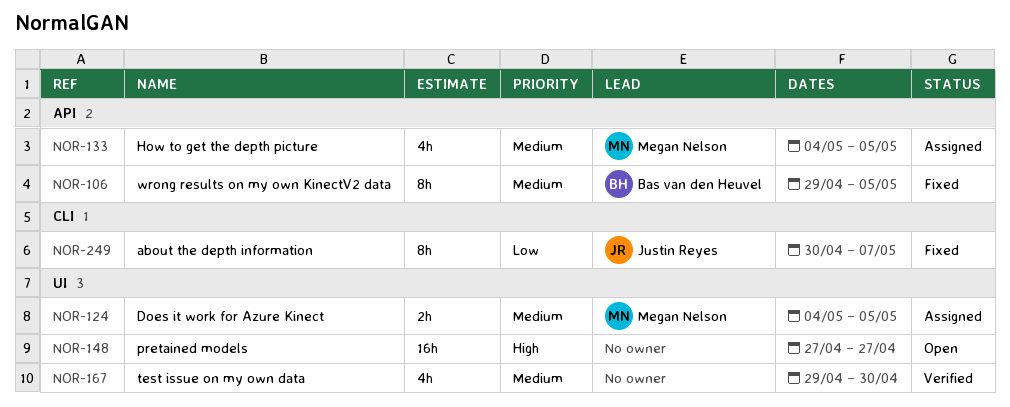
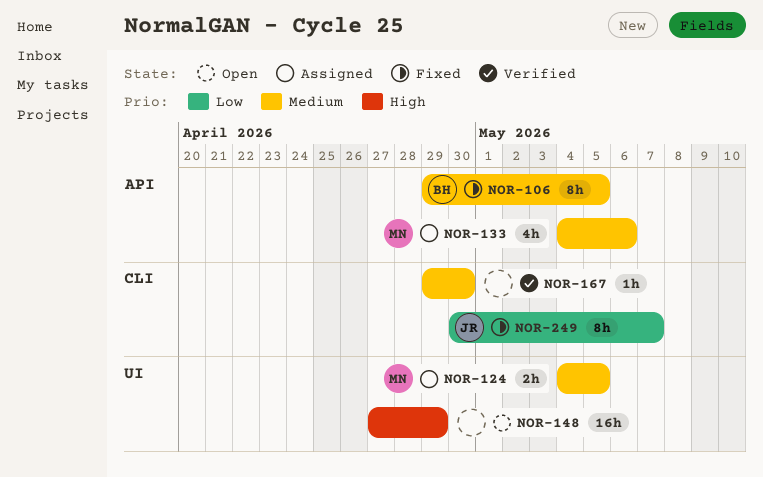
NOR-133, due: May 5 -> May 6
NOR-148, due: Apr 27 -> Apr 29
NOR-167, label: UI -> CLI
NOR-167, estimate: 4h -> 1h

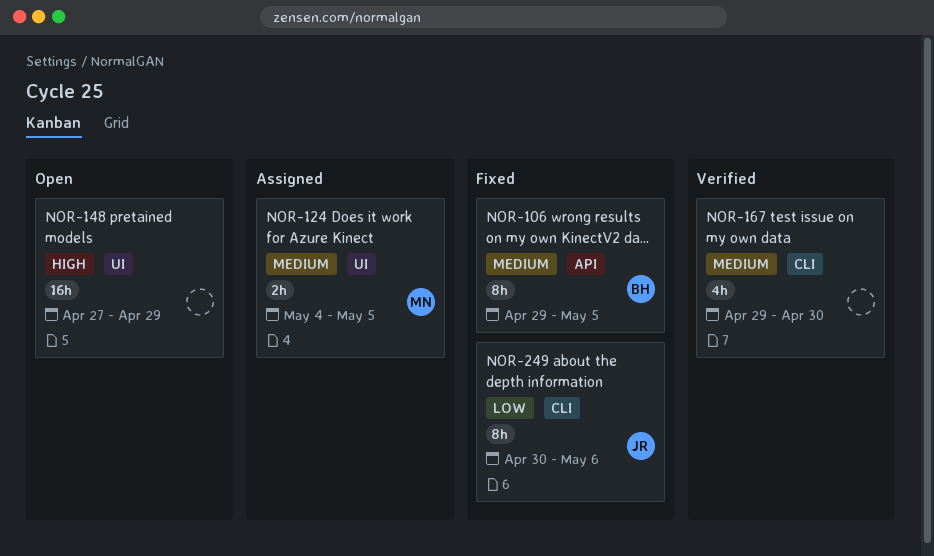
NOR-133: present -> none
NOR-167, estimate: 1h -> 4h
NOR-249, due: May 7 -> May 6

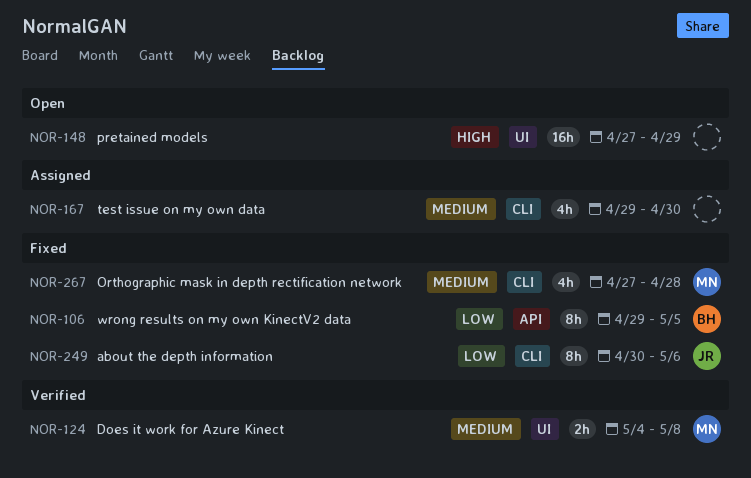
NOR-106, priority: Medium -> Low
NOR-124, status: Assigned -> Verified
NOR-124, due: May 5 -> May 8
NOR-167, status: Verified -> Assigned
NOR-267: none -> present

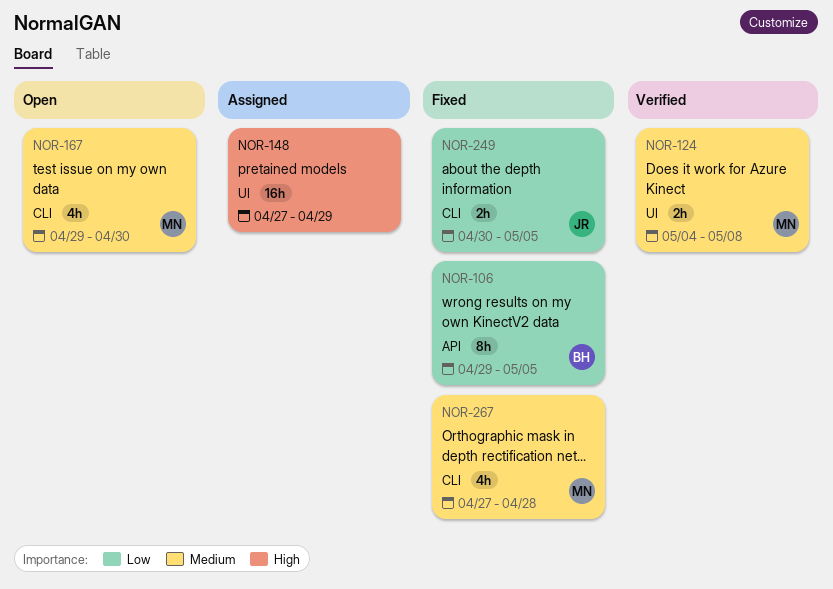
NOR-148, status: Open -> Assigned
NOR-167, status: Assigned -> Open
NOR-167, owner: none -> MN
NOR-249, estimate: 8h -> 2h
NOR-249, due: May 6 -> May 5

